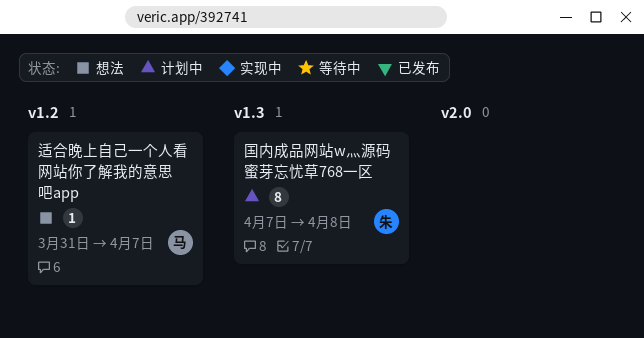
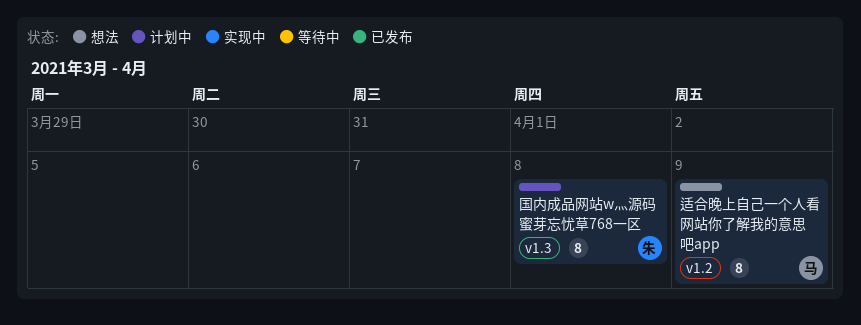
适合晚上自己一个人看网站你了解我的意思吧app, estimate: 1 -> 8
适合晚上自己一个人看网站你了解我的意思吧app, due: Apr 7 -> Apr 9

